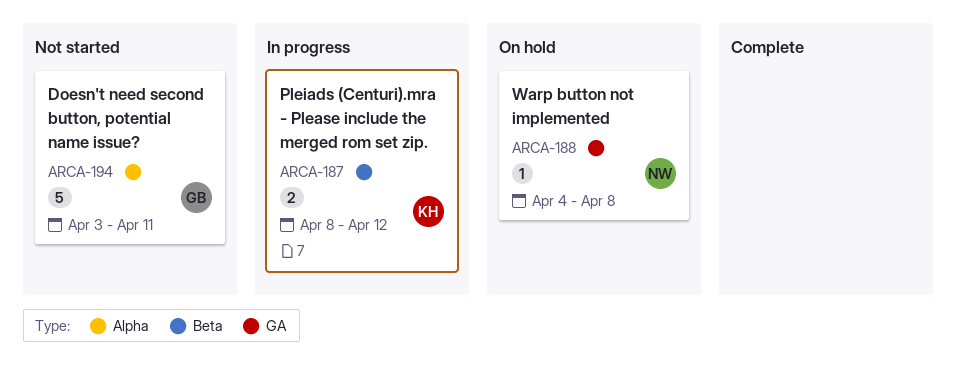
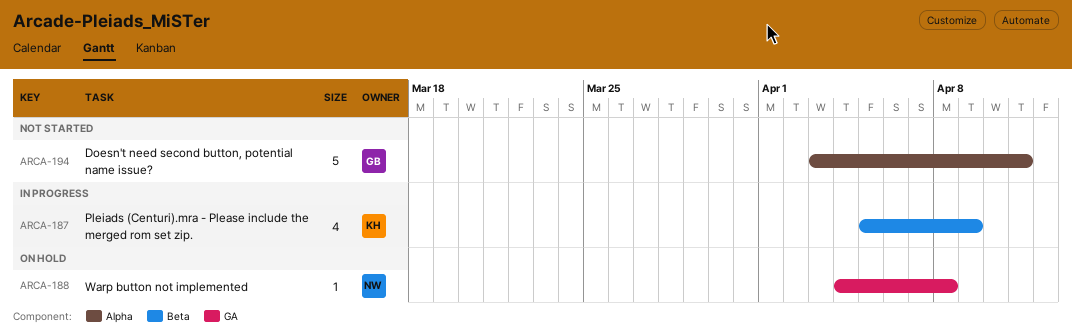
ARCA-187, estimate: 2 -> 4
ARCA-187, start: Apr 8 -> Apr 5
ARCA-187, due: Apr 12 -> Apr 9

